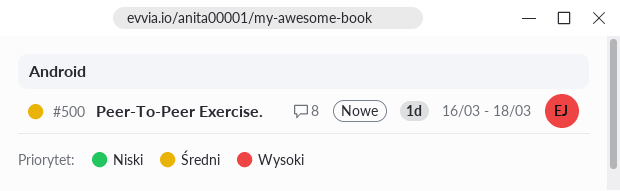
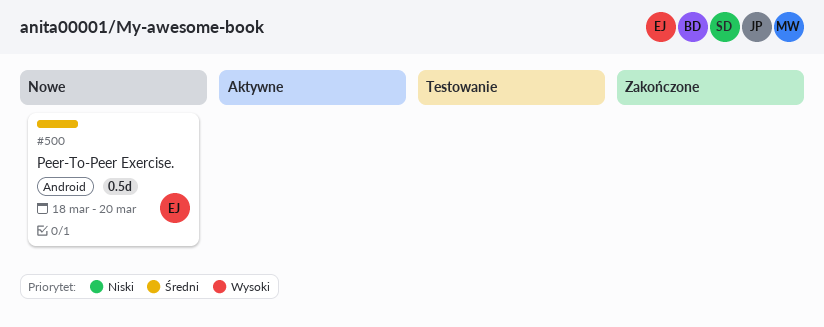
#500, estimate: 1d -> 0.5d
#500, start: Mar 16 -> Mar 18
#500, due: Mar 18 -> Mar 20

